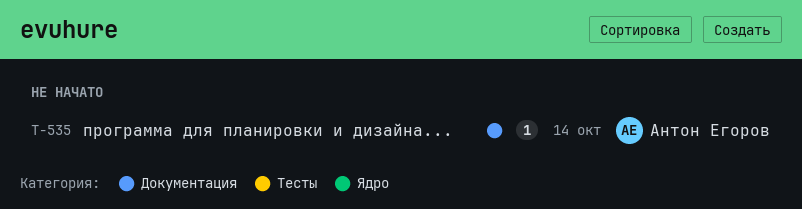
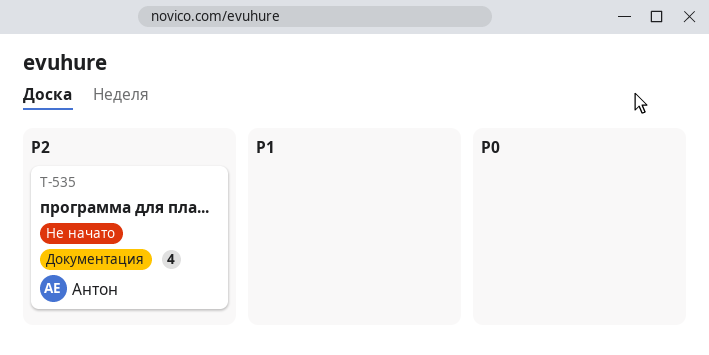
T-535, estimate: 1 -> 4

